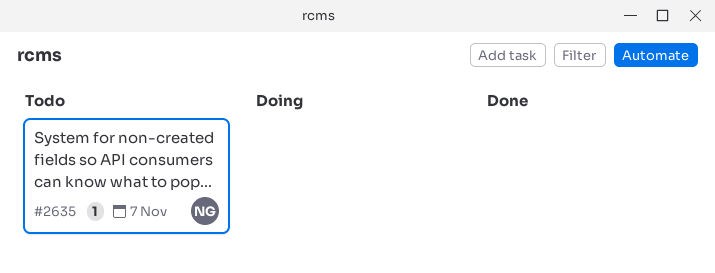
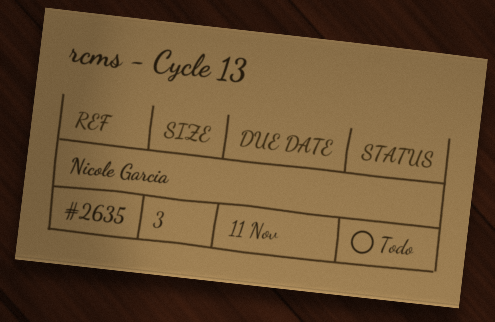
#2635, estimate: 1 -> 3
#2635, due: Nov 7 -> Nov 11

